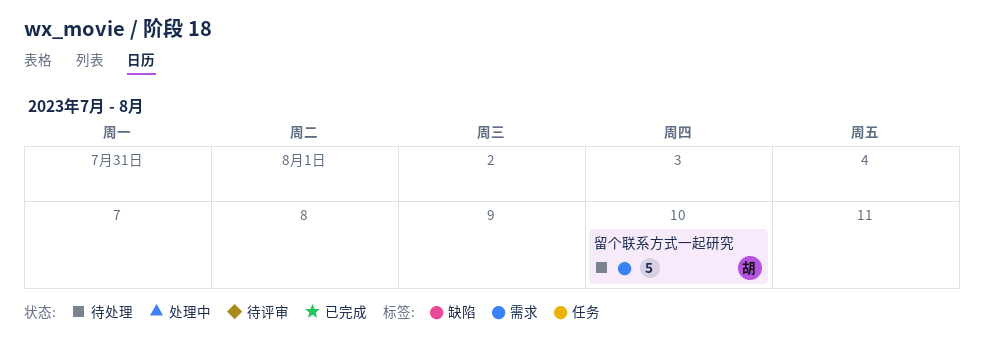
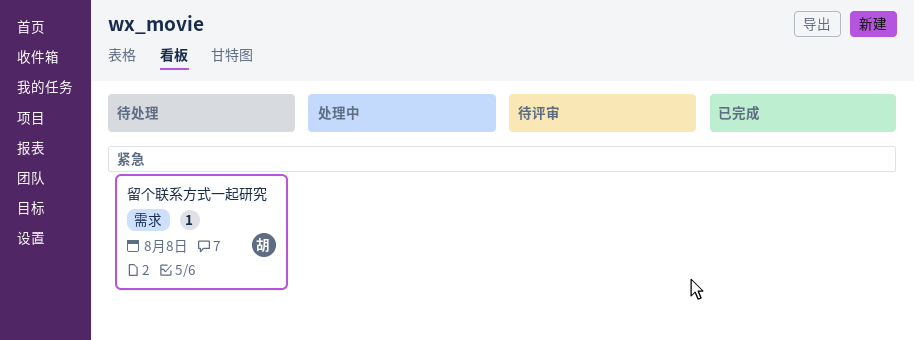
留个联系方式一起研究, estimate: 5 -> 1
留个联系方式一起研究, due: Aug 10 -> Aug 8

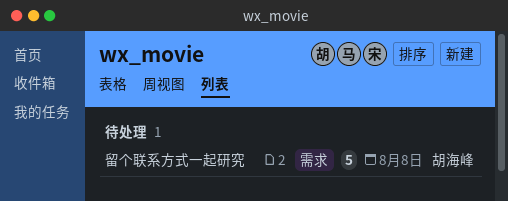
留个联系方式一起研究, estimate: 1 -> 5

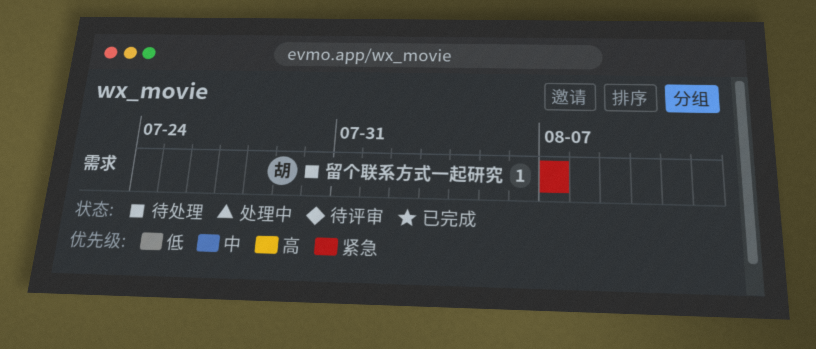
留个联系方式一起研究, estimate: 5 -> 1
留个联系方式一起研究, due: Aug 8 -> Aug 7

